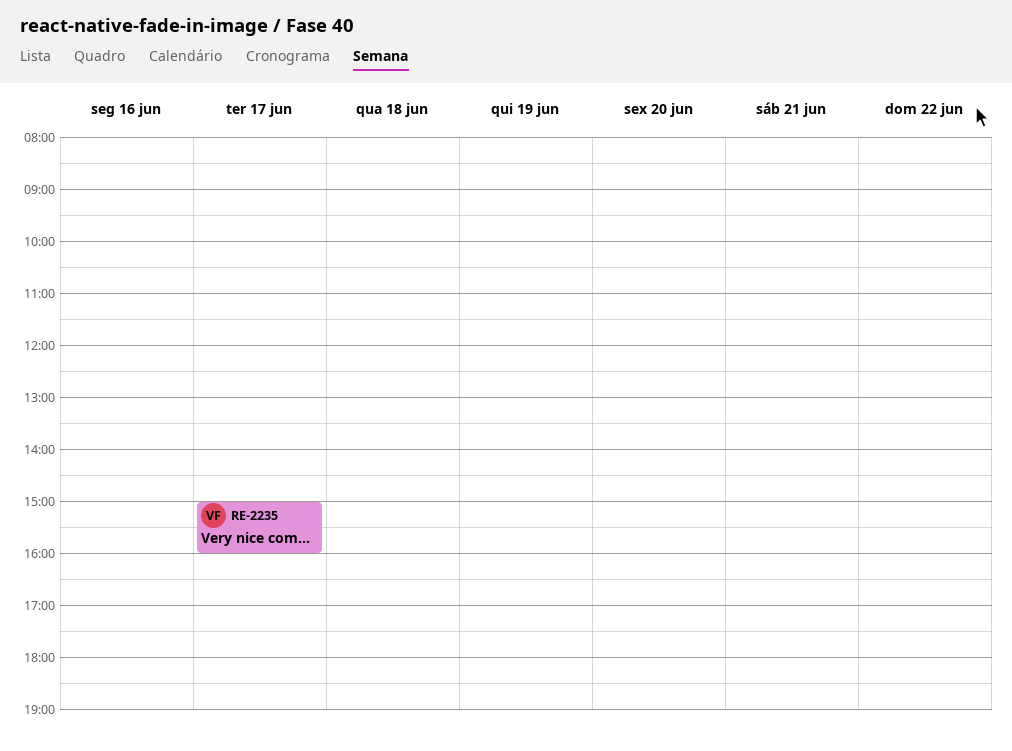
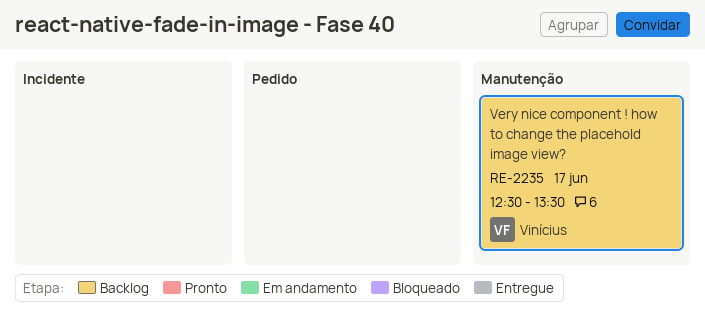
RE-2235, begins: 15:00 -> 12:30
RE-2235, ends: 16:00 -> 13:30

